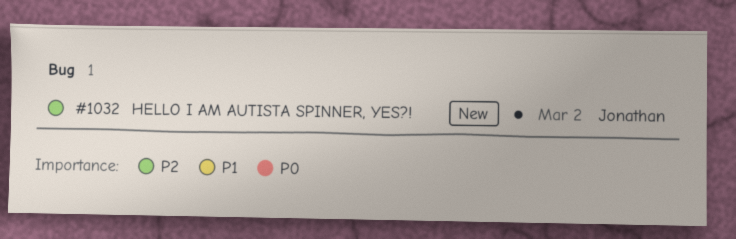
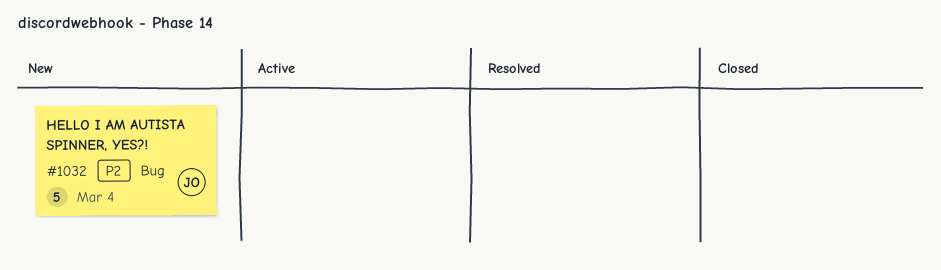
#1032, estimate: 1 -> 5
#1032, due: Mar 2 -> Mar 4

